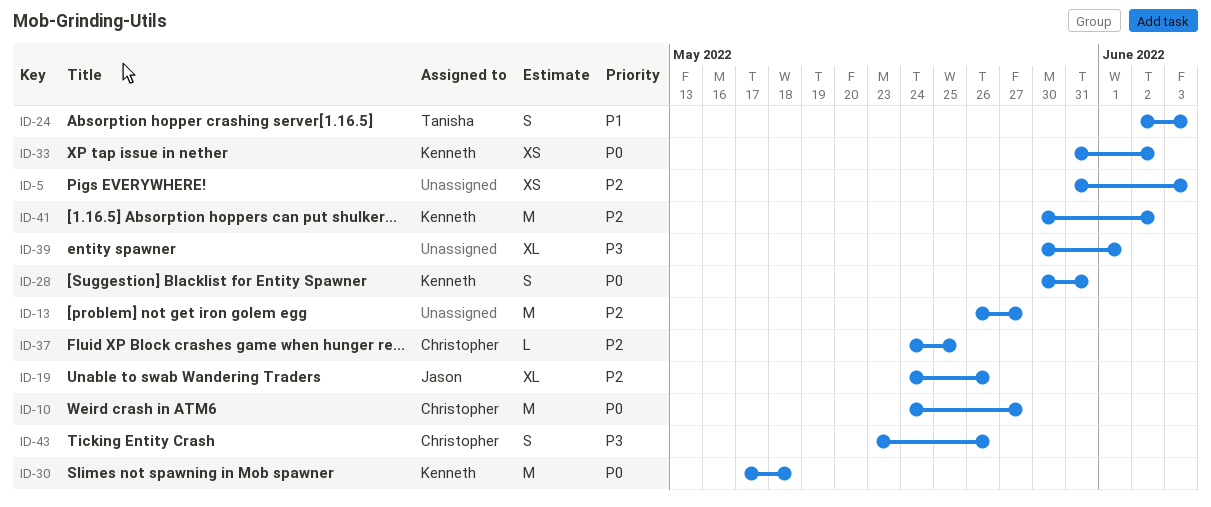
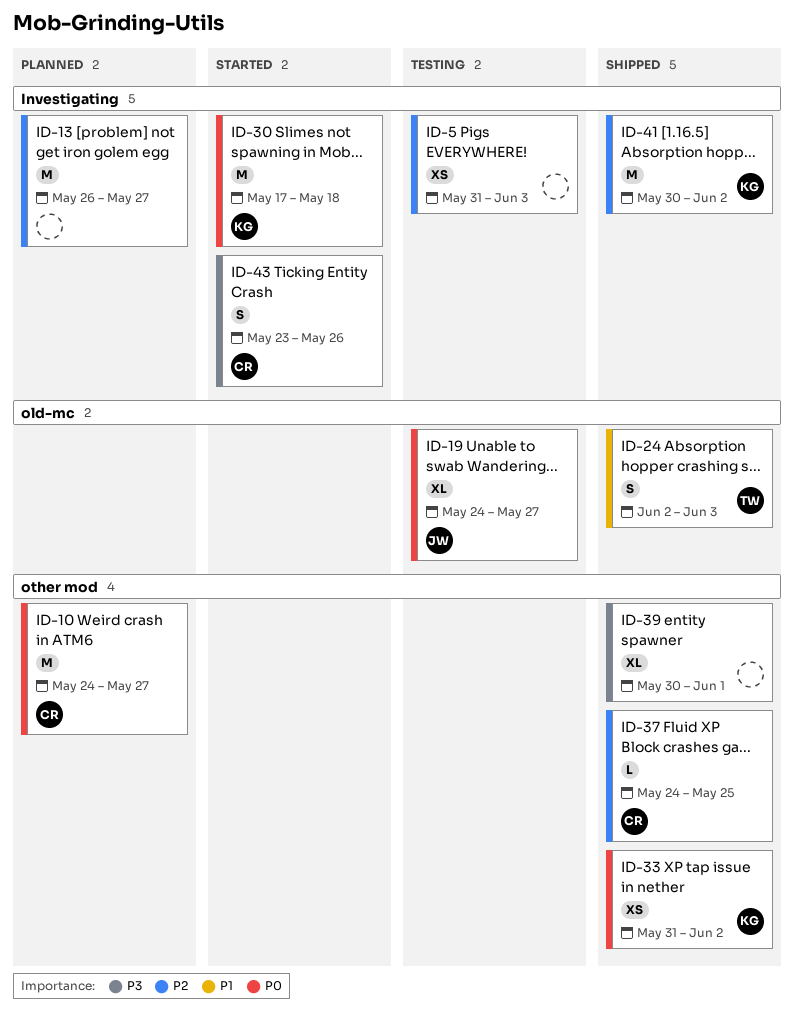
ID-19, priority: P2 -> P0
ID-19, due: May 26 -> May 27
ID-28: present -> none

